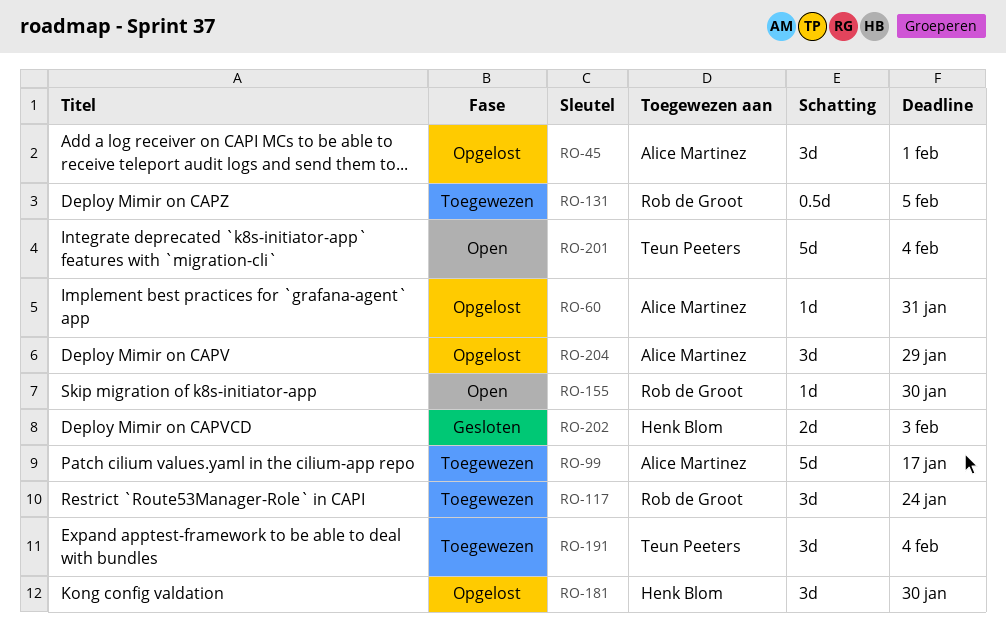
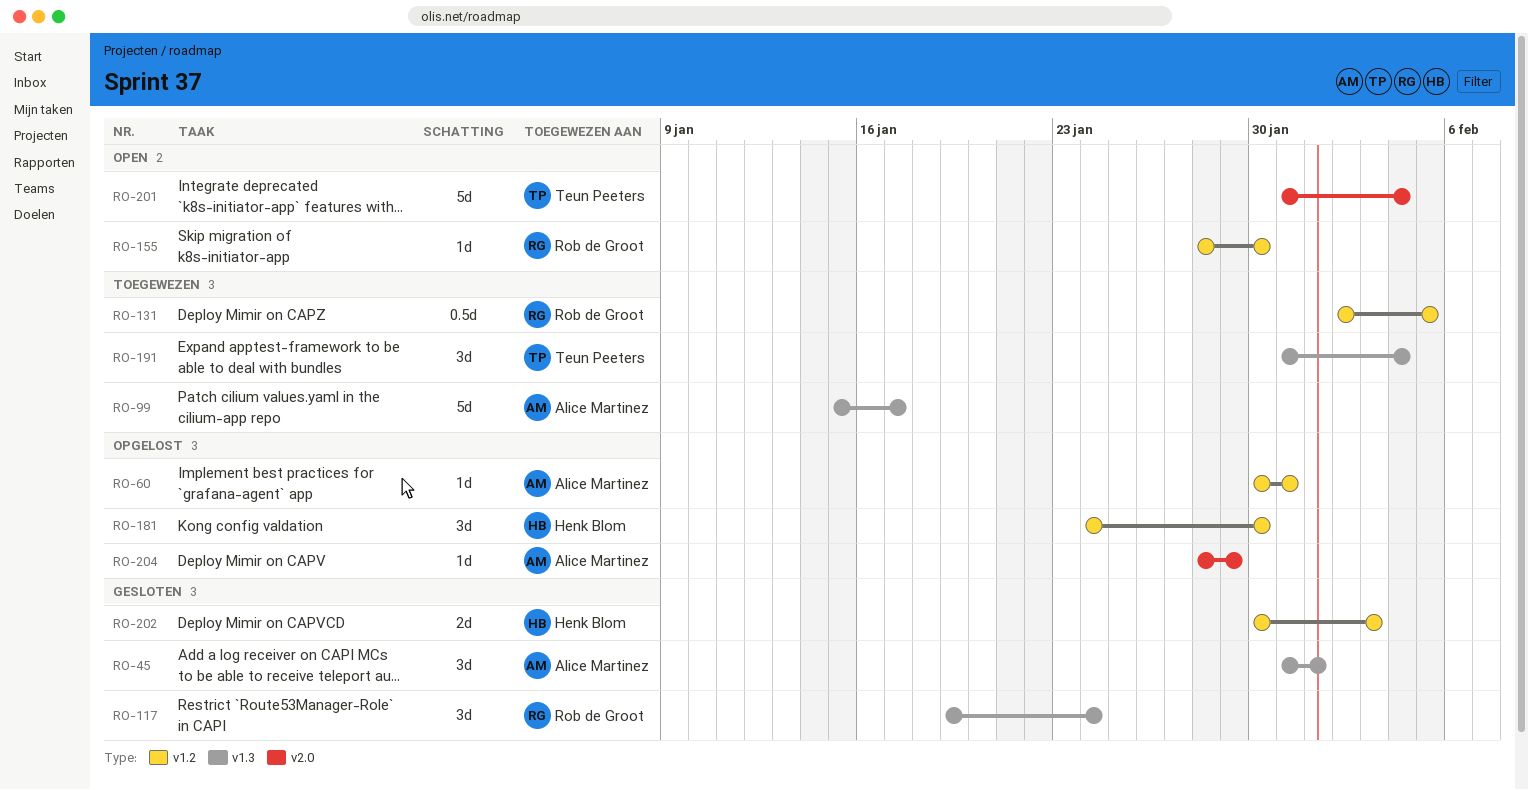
RO-45, status: Opgelost -> Gesloten
RO-117, status: Toegewezen -> Gesloten
RO-204, estimate: 3d -> 1d

